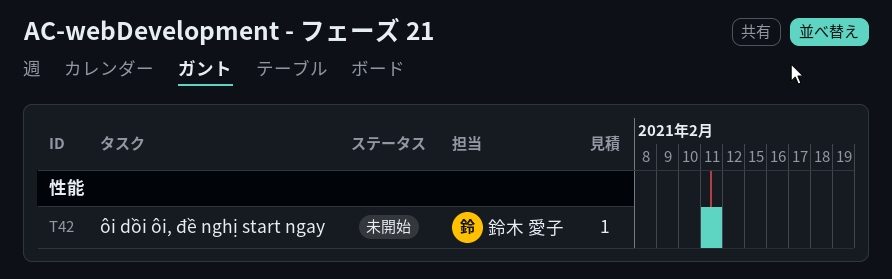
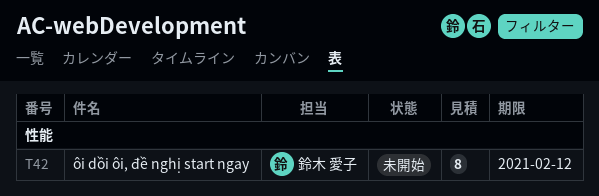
T42, estimate: 1 -> 8
T42, due: Feb 11 -> Feb 12

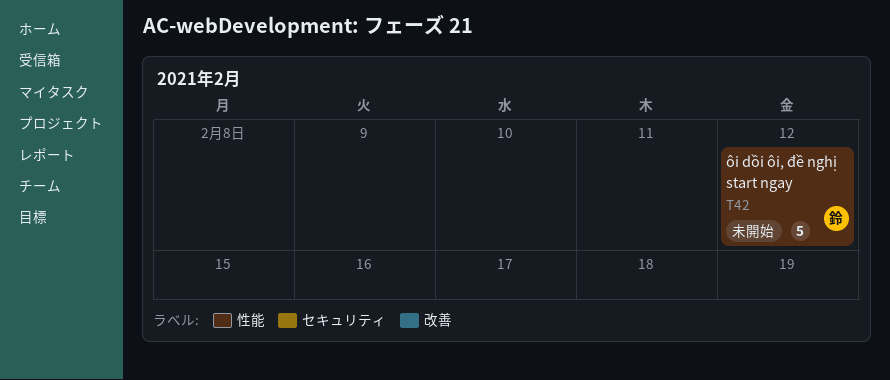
T42, estimate: 8 -> 5

